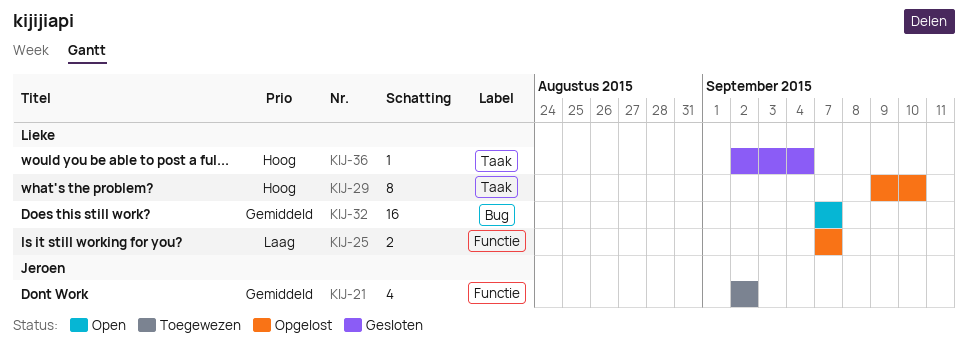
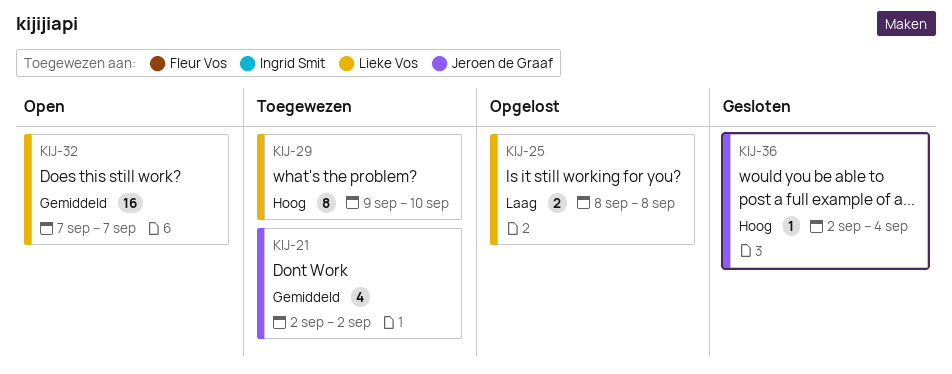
KIJ-25, start: Sep 7 -> Sep 8
KIJ-25, due: Sep 7 -> Sep 8
KIJ-29, status: Opgelost -> Toegewezen
KIJ-36, owner: Lieke Vos -> Jeroen de Graaf

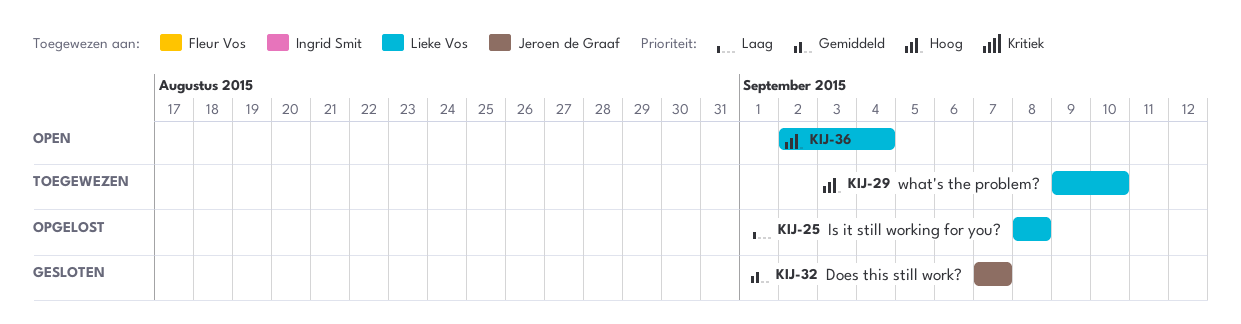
KIJ-21: present -> none
KIJ-32, status: Open -> Gesloten
KIJ-32, owner: Lieke Vos -> Jeroen de Graaf
KIJ-36, status: Gesloten -> Open
KIJ-36, owner: Jeroen de Graaf -> Lieke Vos

